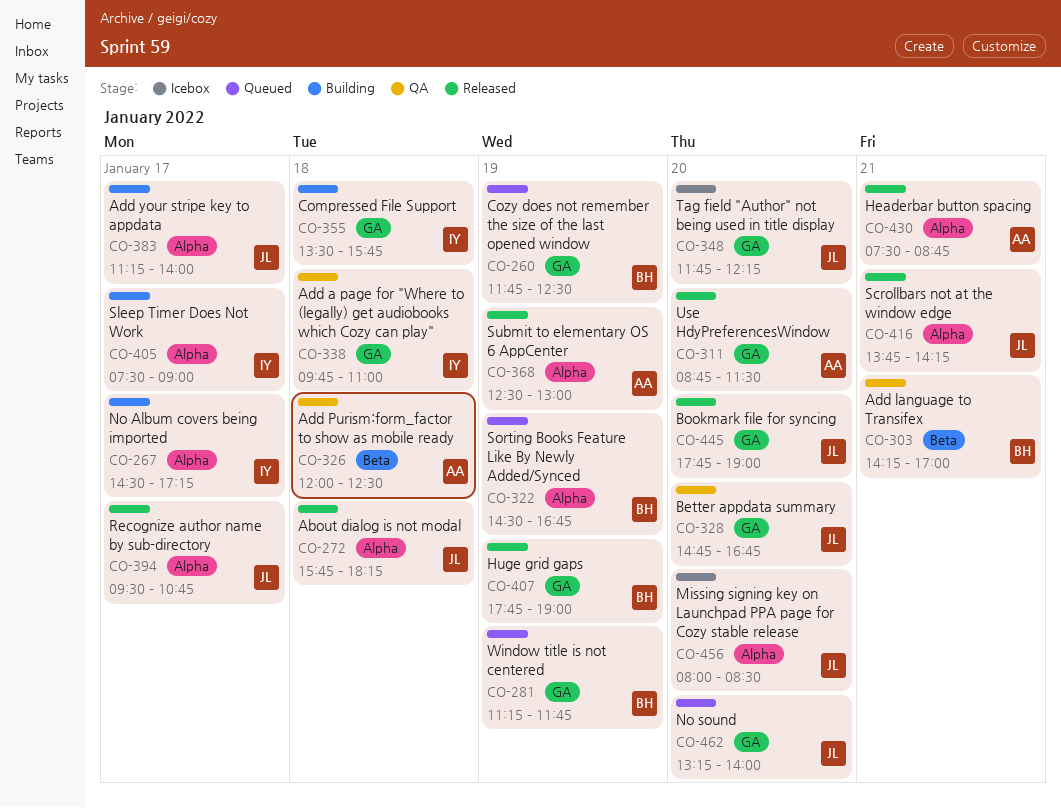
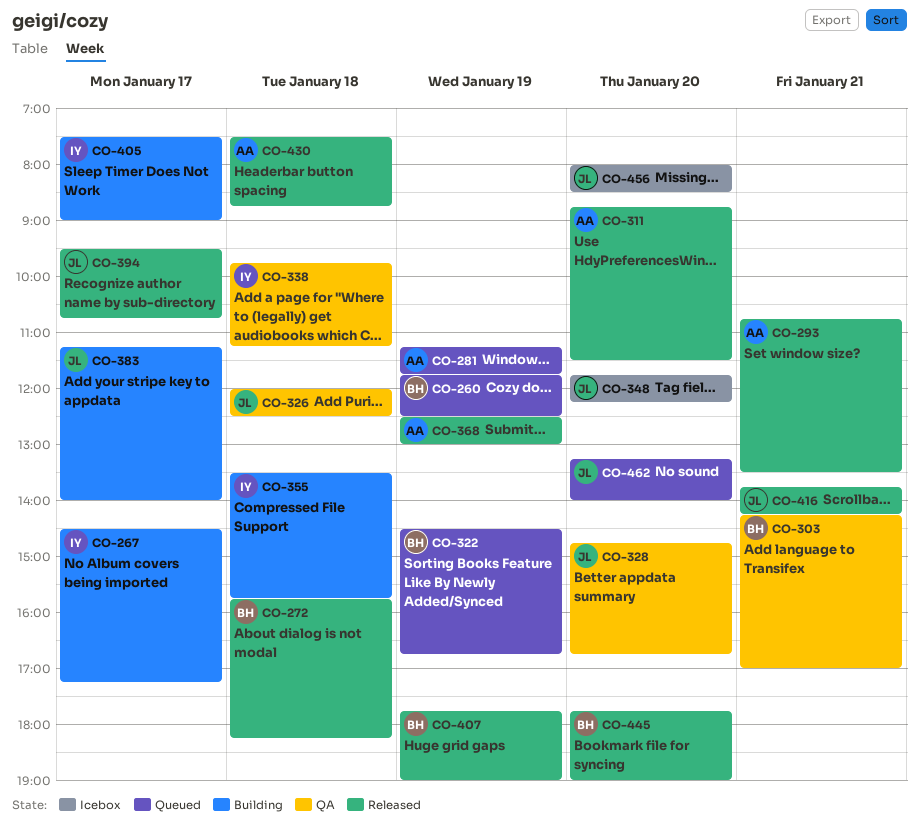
CO-272, owner: JL -> BH
CO-281, owner: BH -> AA
CO-293: none -> present
CO-326, owner: AA -> JL
CO-338, ends: 11:00 -> 11:15
CO-430, day: Jan 21 -> Jan 18
CO-445, owner: JL -> BH

